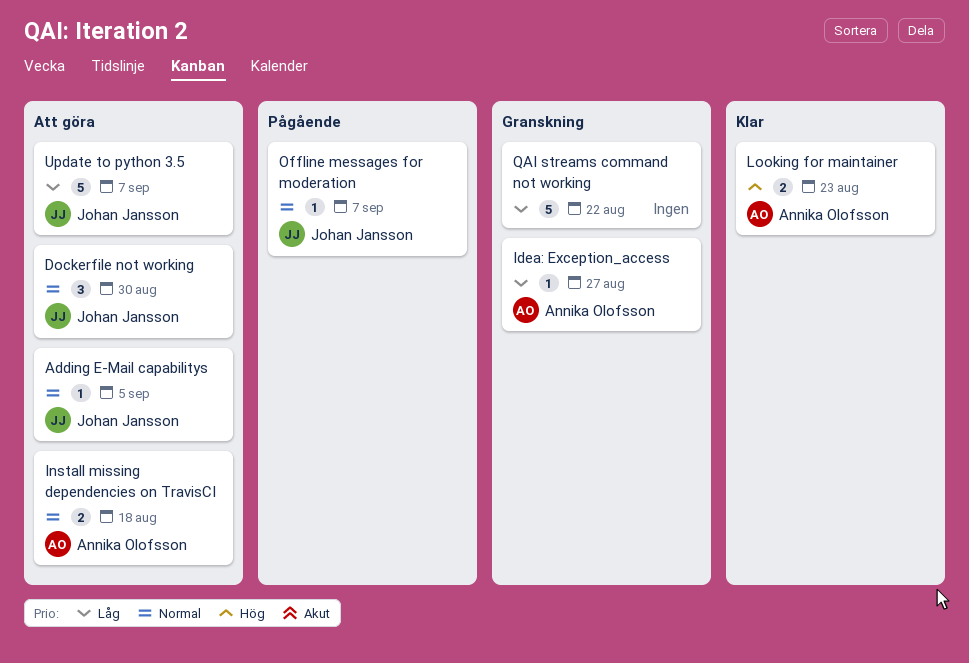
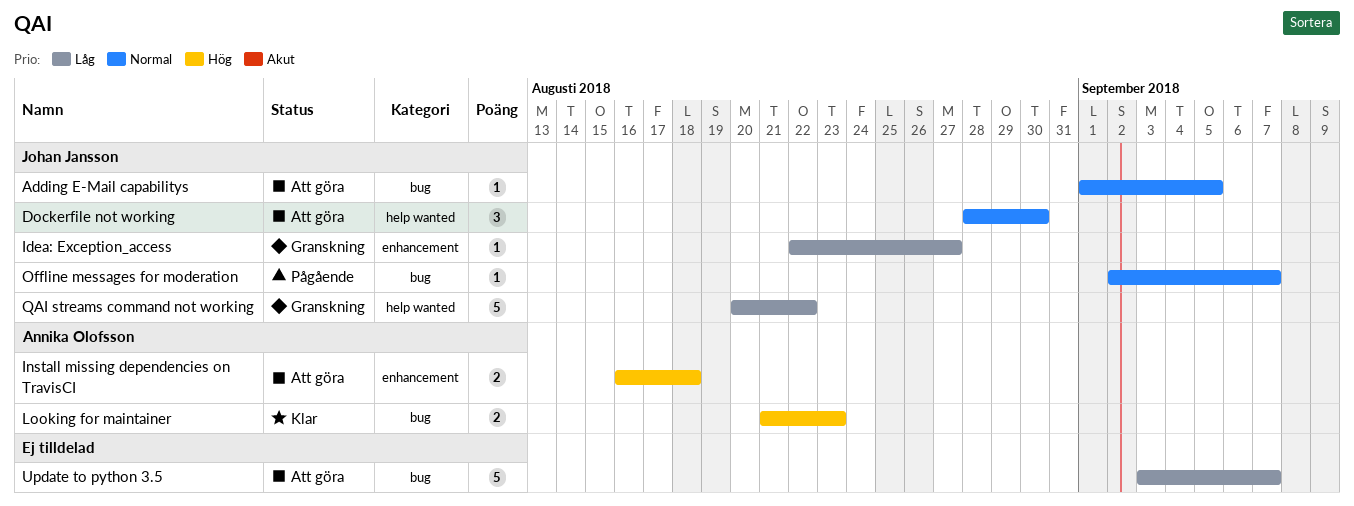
Idea: Exception_access, owner: Annika Olofsson -> Johan Jansson
Install missing dependencies on TravisCI, priority: Normal -> Hög
QAI streams command not working, owner: none -> Johan Jansson
Update to python 3.5, owner: Johan Jansson -> none

